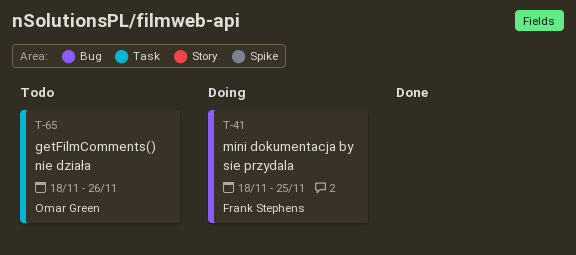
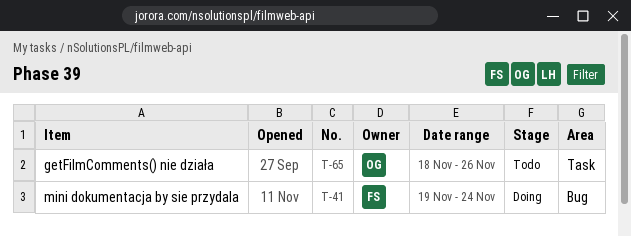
T-41, start: Nov 18 -> Nov 19
T-41, due: Nov 25 -> Nov 24

